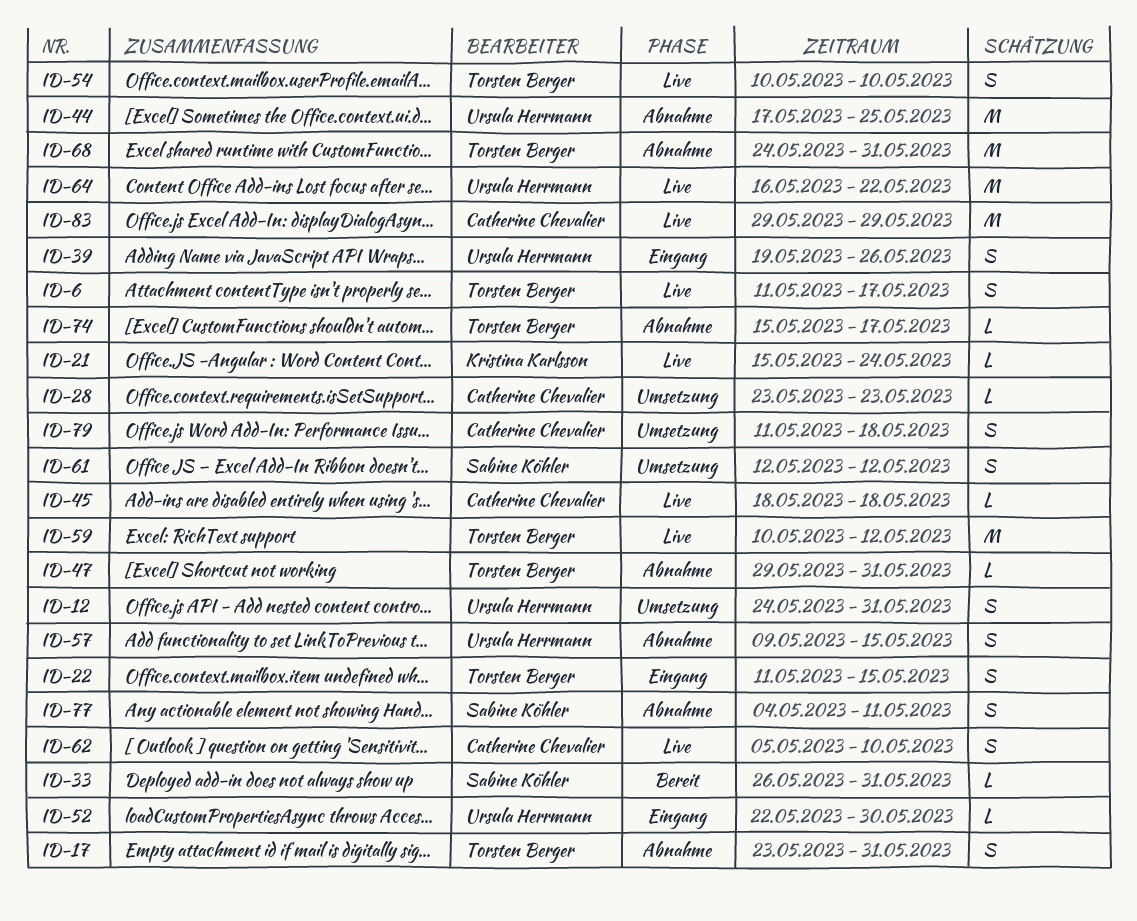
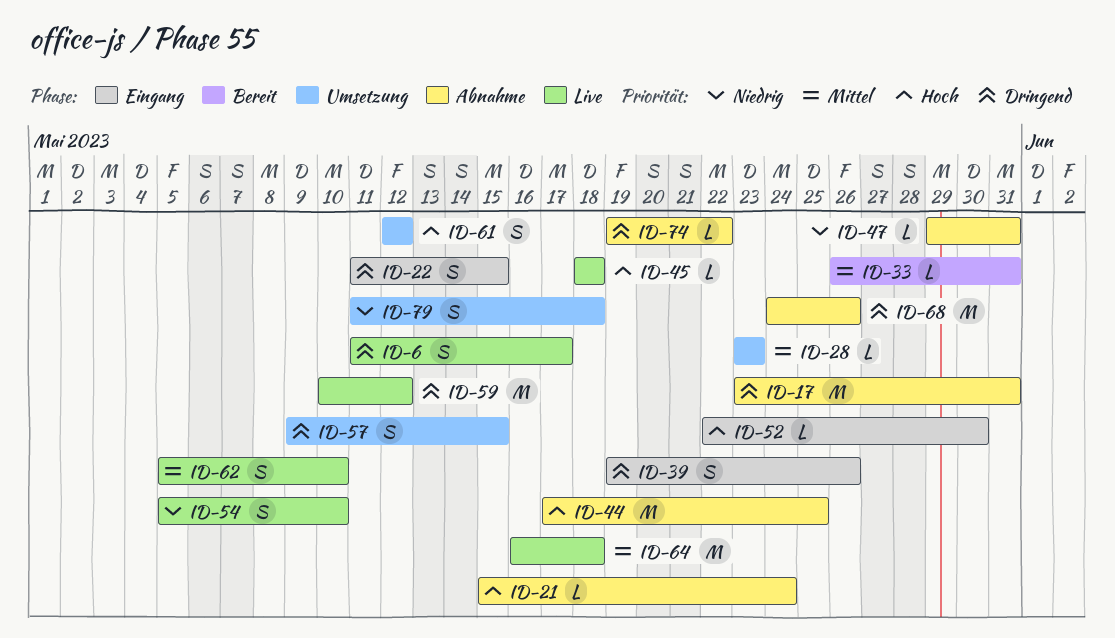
ID-12: present -> none
ID-17, estimate: S -> M
ID-21, status: Live -> Abnahme
ID-54, start: May 10 -> May 5
ID-57, status: Abnahme -> Umsetzung
ID-64, due: May 22 -> May 18
ID-68, due: May 31 -> May 26
ID-74, start: May 15 -> May 19
ID-74, due: May 17 -> May 22
ID-77: present -> none
ID-83: present -> none

